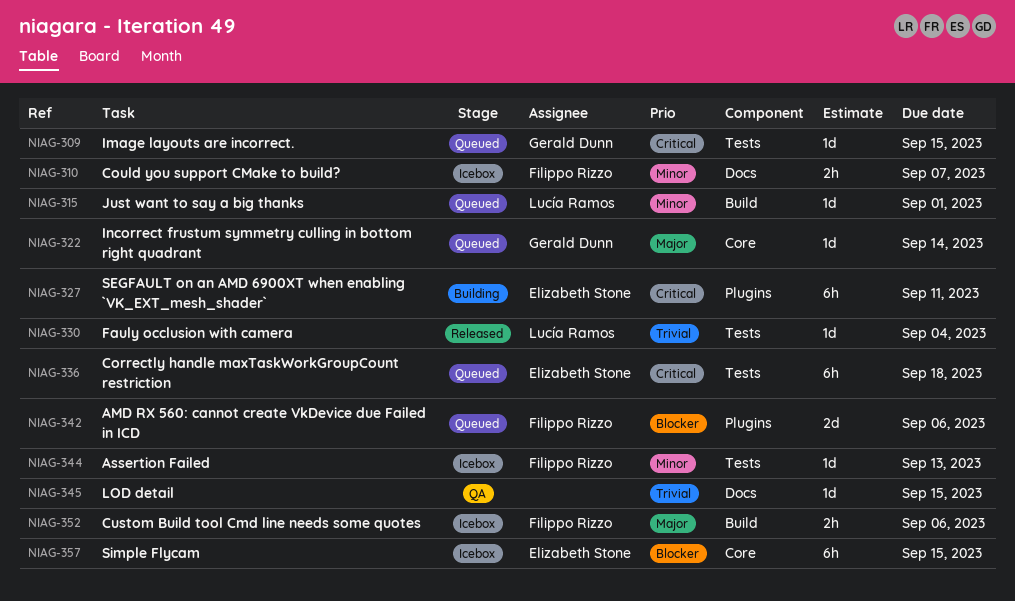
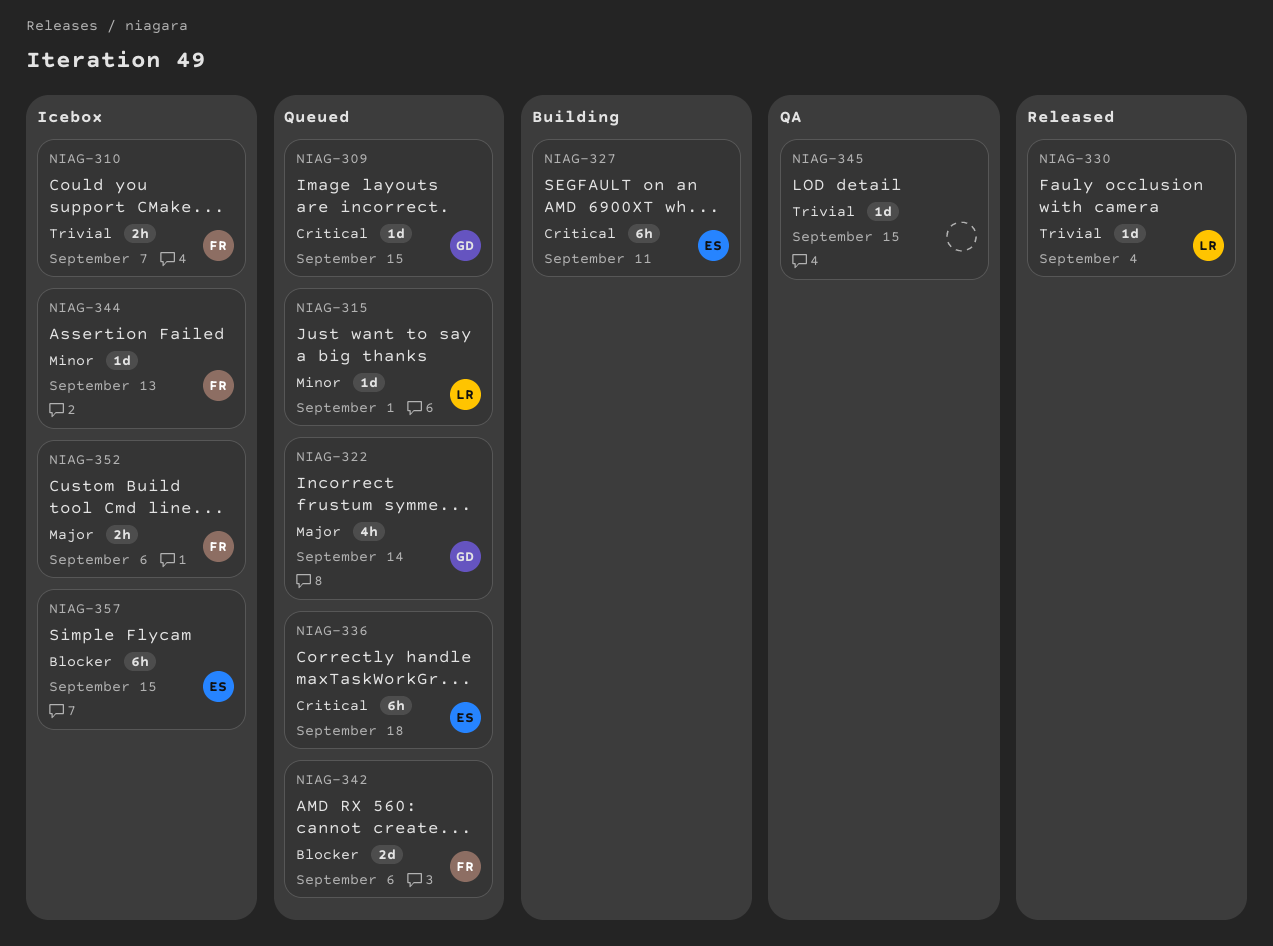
NIAG-310, priority: Minor -> Trivial
NIAG-322, estimate: 1d -> 4h

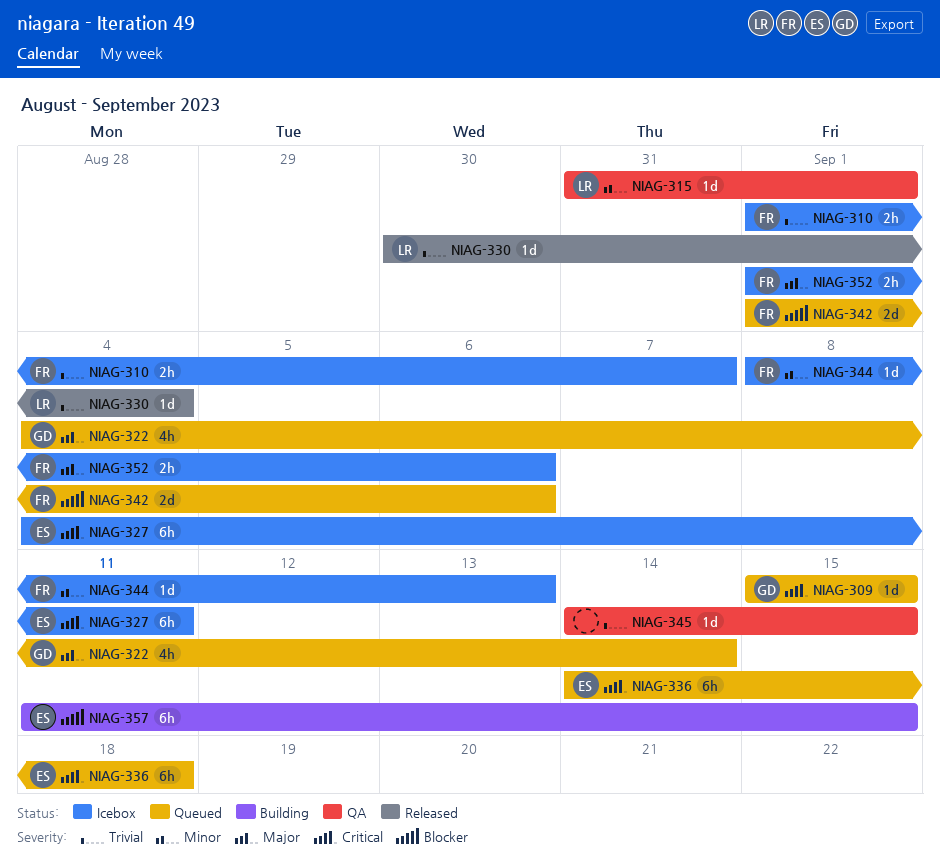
NIAG-315, status: Queued -> QA
NIAG-327, status: Building -> Icebox
NIAG-357, status: Icebox -> Building

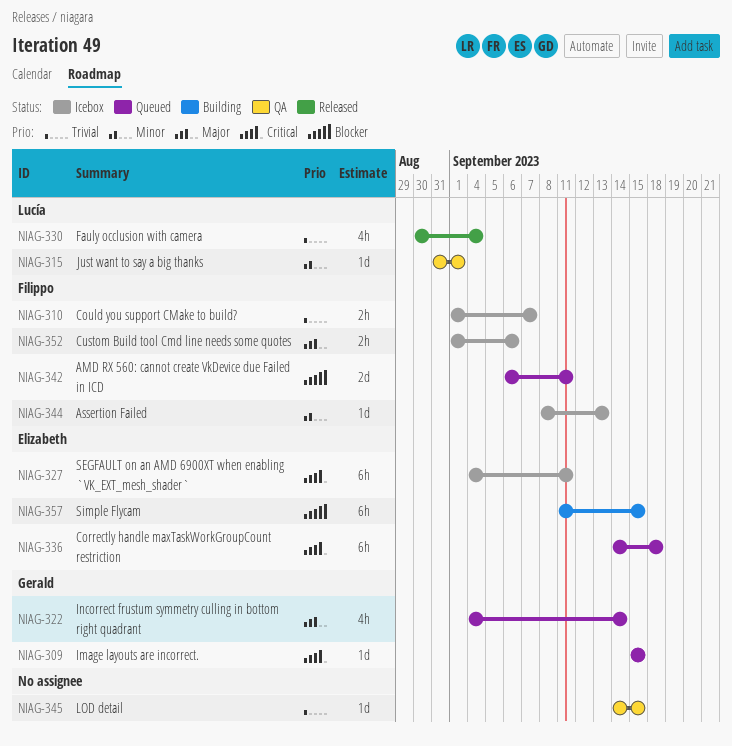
NIAG-330, estimate: 1d -> 4h
NIAG-342, start: Sep 1 -> Sep 6
NIAG-342, due: Sep 6 -> Sep 11

